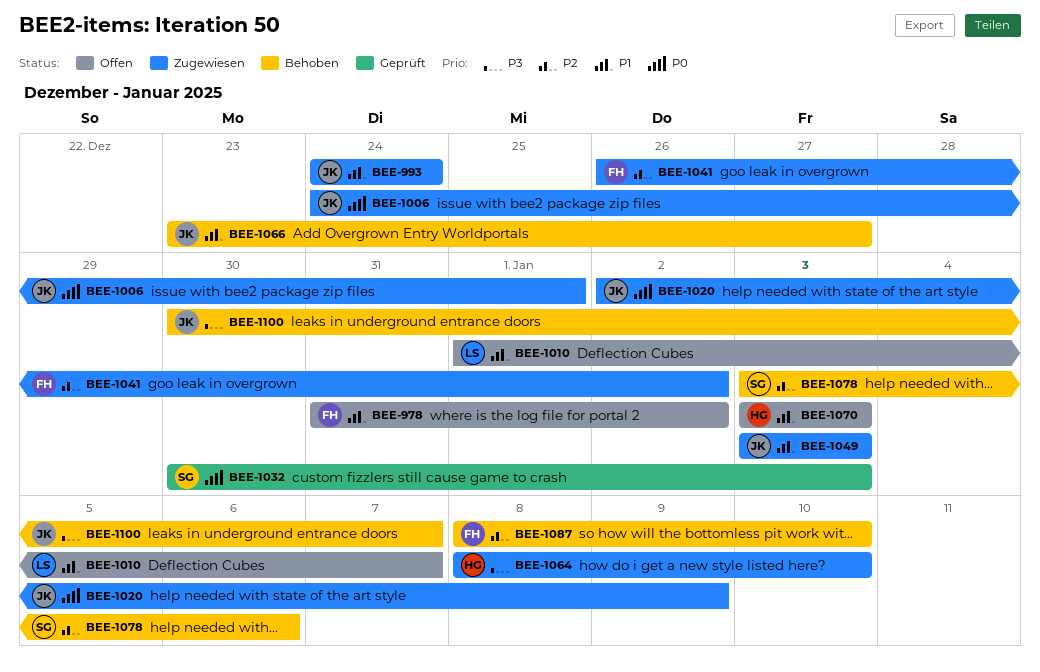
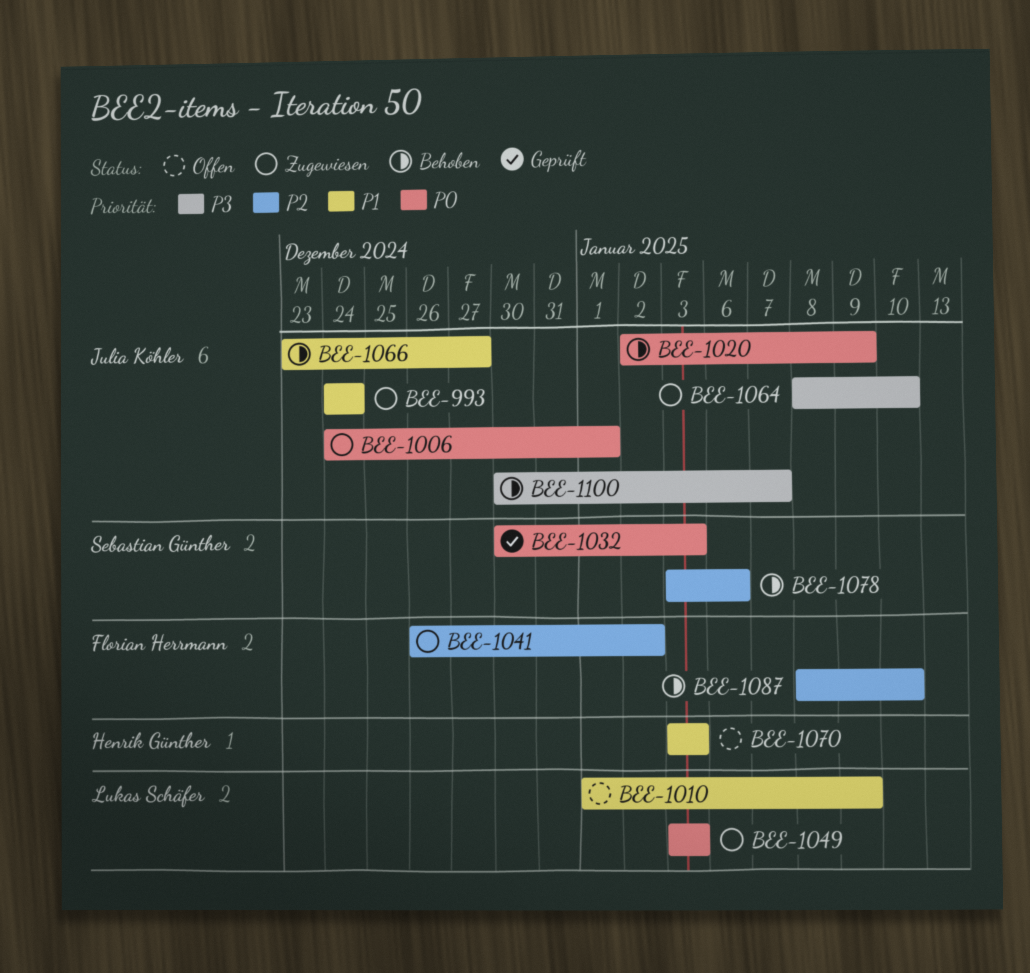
BEE-978: present -> none
BEE-1010, due: Jan 7 -> Jan 9
BEE-1020, status: Zugewiesen -> Behoben
BEE-1049, owner: Julia Köhler -> Lukas Schäfer
BEE-1049, priority: P1 -> P0
BEE-1064, owner: Henrik Günther -> Julia Köhler

